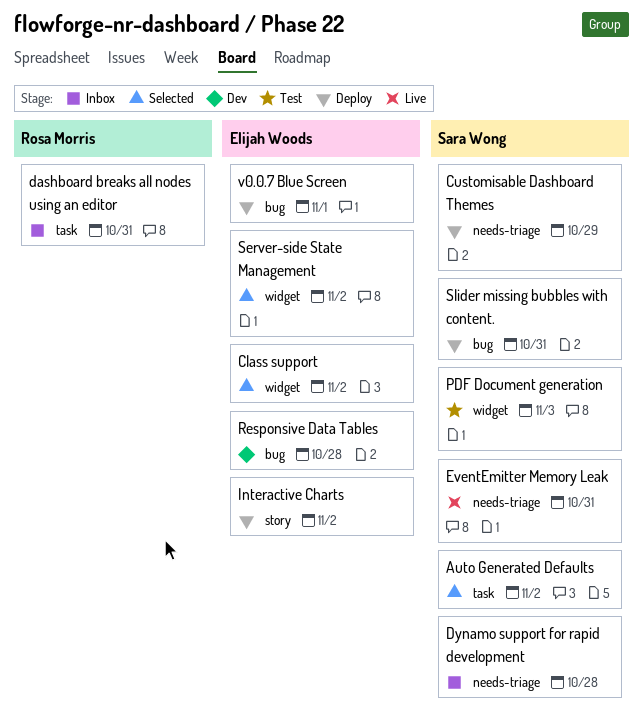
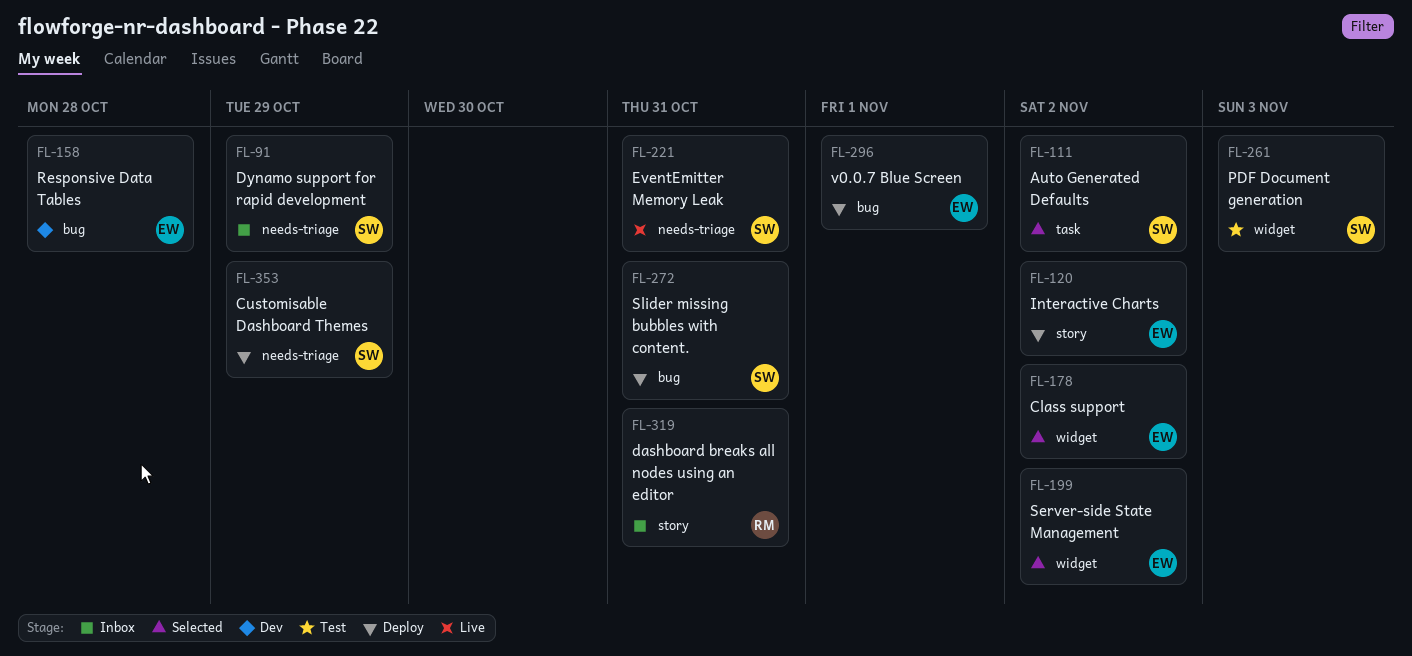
dashboard breaks all nodes using an editor, label: task -> story
Dynamo support for rapid development, due: Oct 28 -> Oct 29

